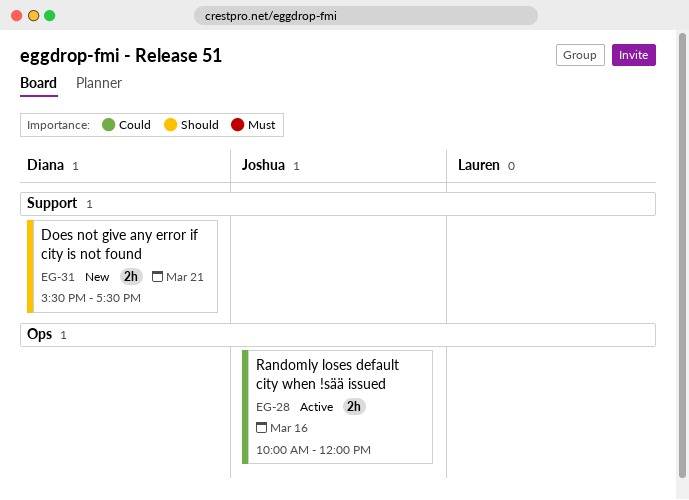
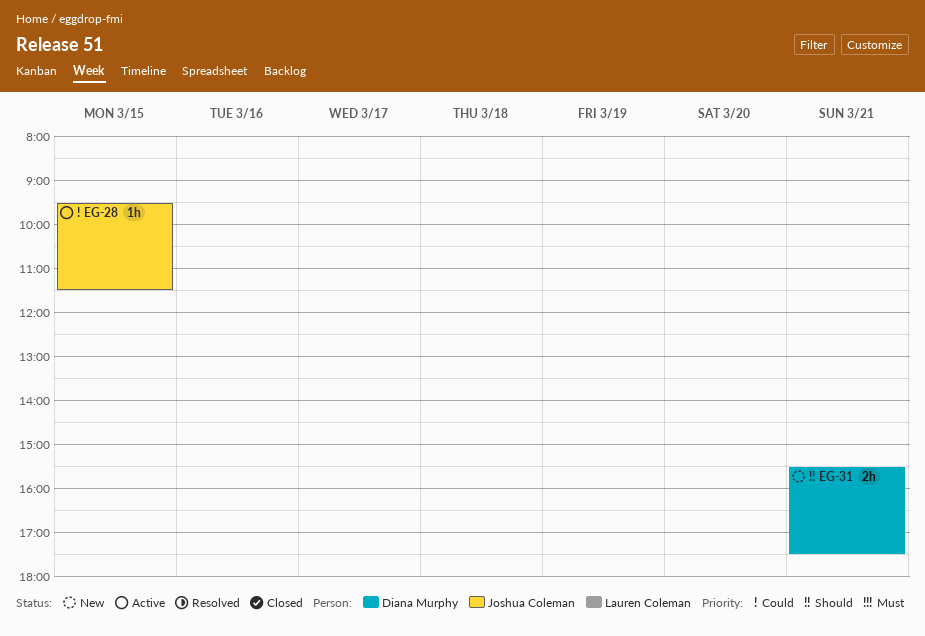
EG-28, estimate: 2h -> 1h
EG-28, day: Mar 16 -> Mar 15
EG-28, begins: 10:00 -> 09:30
EG-28, ends: 12:00 -> 11:30

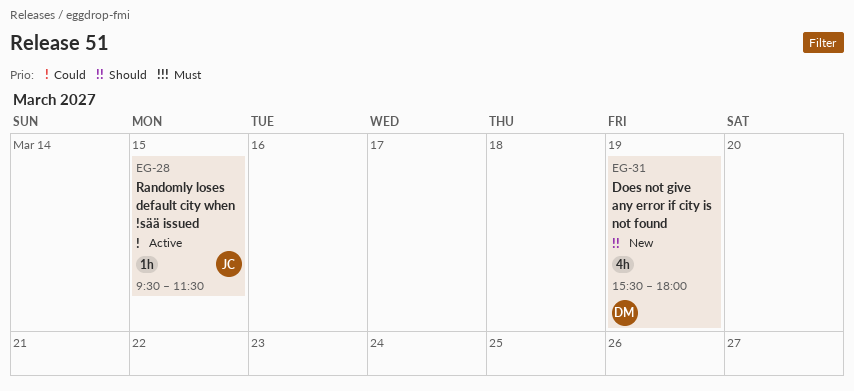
EG-31, estimate: 2h -> 4h
EG-31, day: Mar 21 -> Mar 19
EG-31, ends: 17:30 -> 18:00

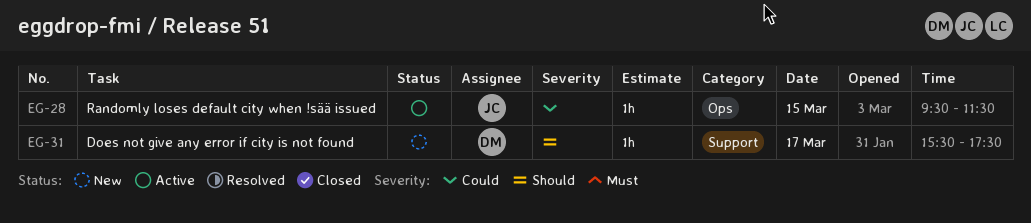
EG-31, estimate: 4h -> 1h
EG-31, day: Mar 19 -> Mar 17
EG-31, ends: 18:00 -> 17:30

